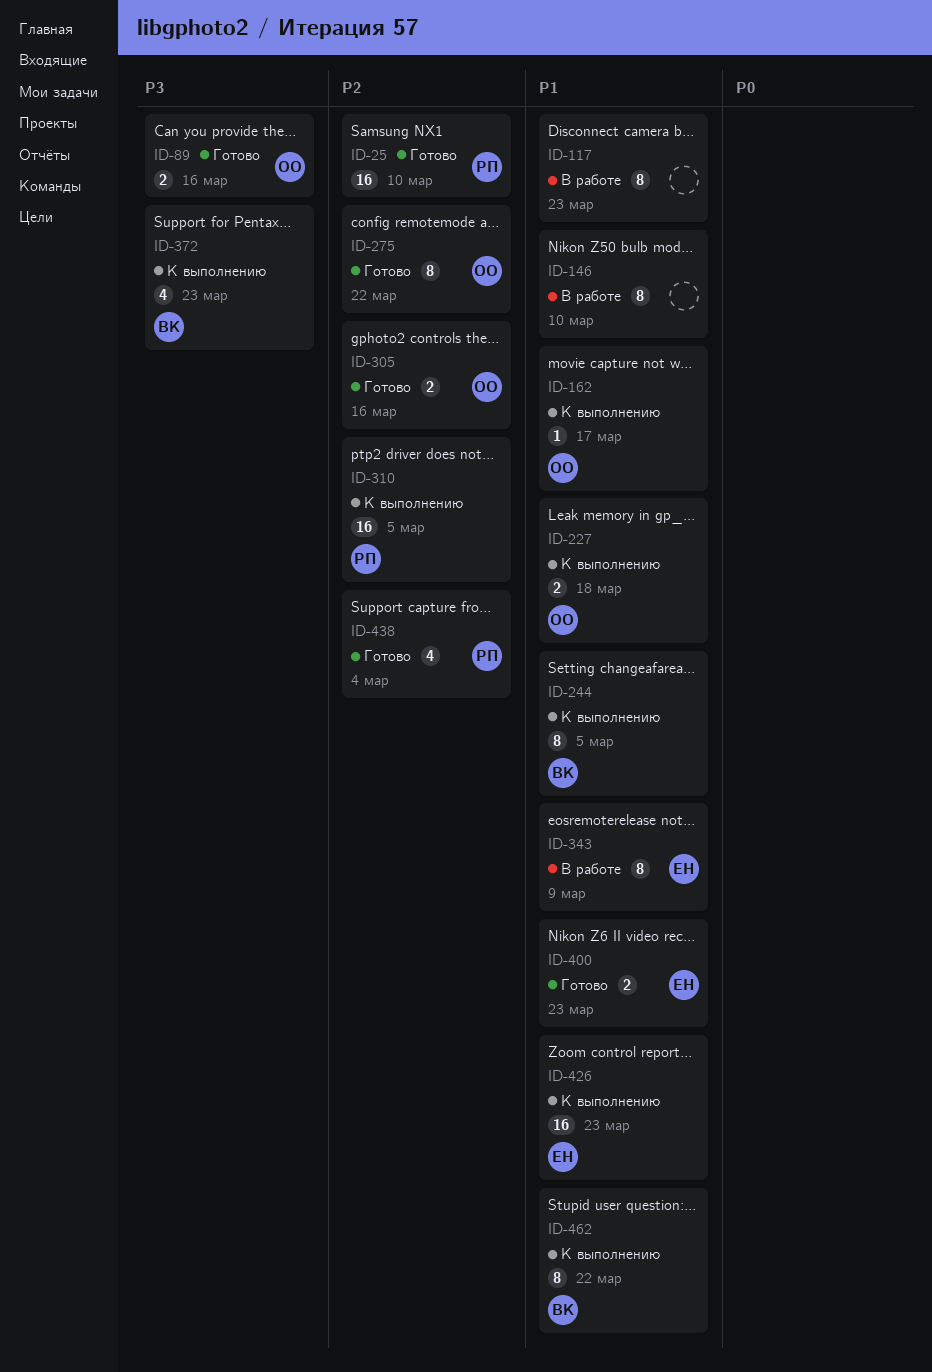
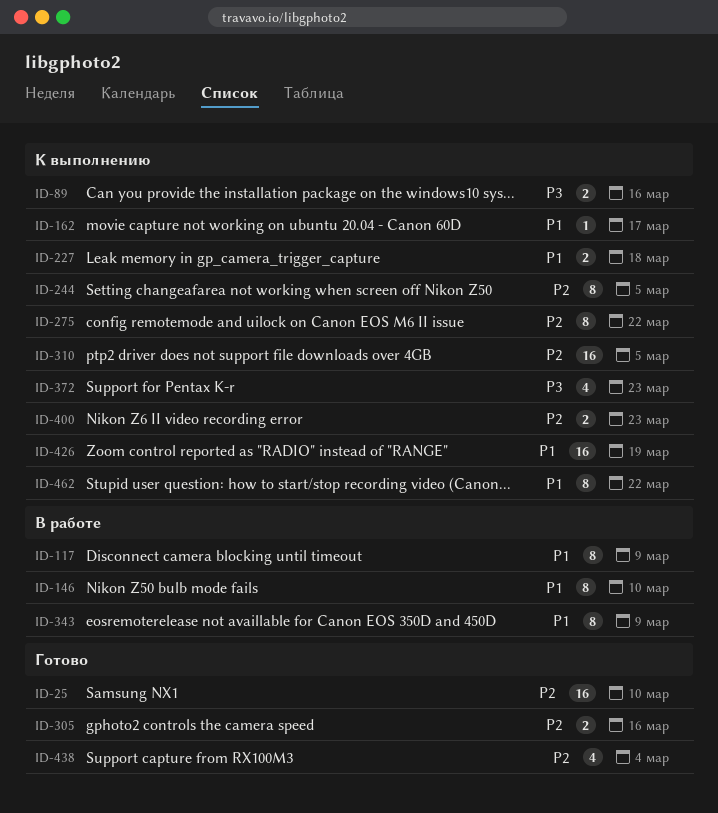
ID-89, status: Готово -> К выполнению
ID-117, due: Mar 23 -> Mar 9
ID-244, priority: P1 -> P2
ID-275, status: Готово -> К выполнению
ID-400, status: Готово -> К выполнению
ID-400, priority: P1 -> P2
ID-426, due: Mar 23 -> Mar 19

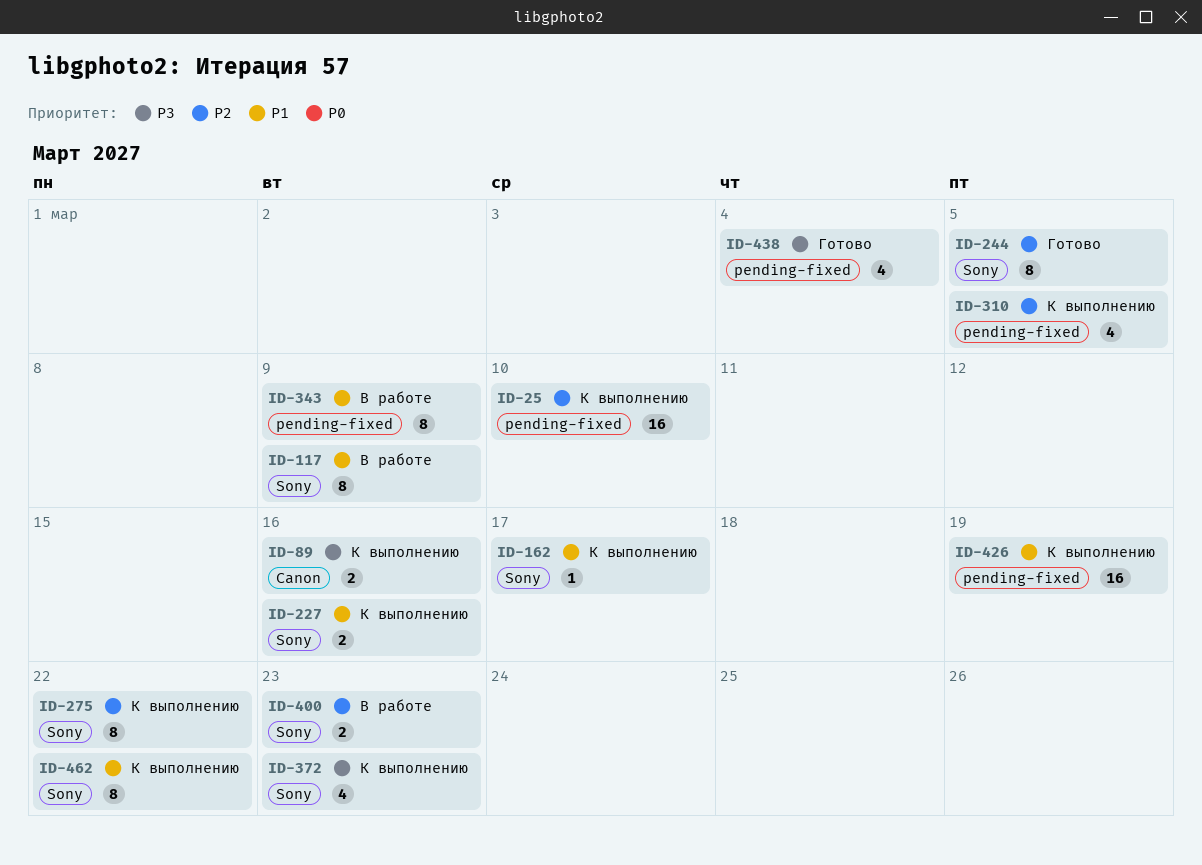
ID-25, status: Готово -> К выполнению
ID-146: present -> none
ID-227, due: Mar 18 -> Mar 16
ID-244, status: К выполнению -> Готово
ID-305: present -> none
ID-310, estimate: 16 -> 4
ID-400, status: К выполнению -> В работе
ID-438, priority: P2 -> P3

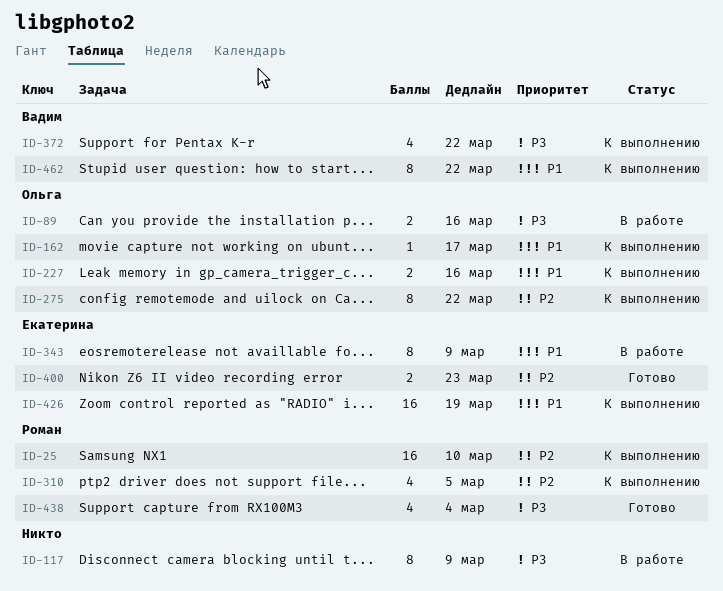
ID-89, status: К выполнению -> В работе
ID-117, priority: P1 -> P3
ID-244: present -> none
ID-372, due: Mar 23 -> Mar 22
ID-400, status: В работе -> Готово

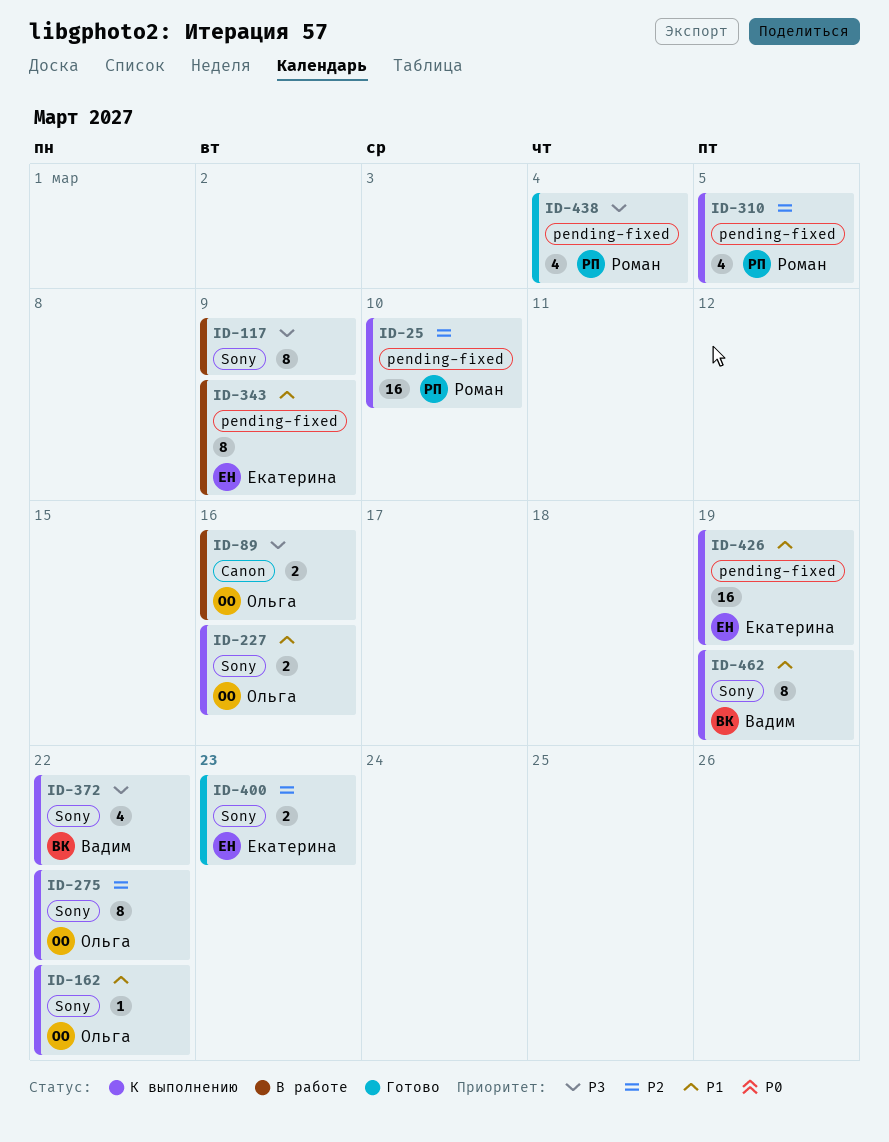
ID-162, due: Mar 17 -> Mar 22
ID-462, due: Mar 22 -> Mar 19

